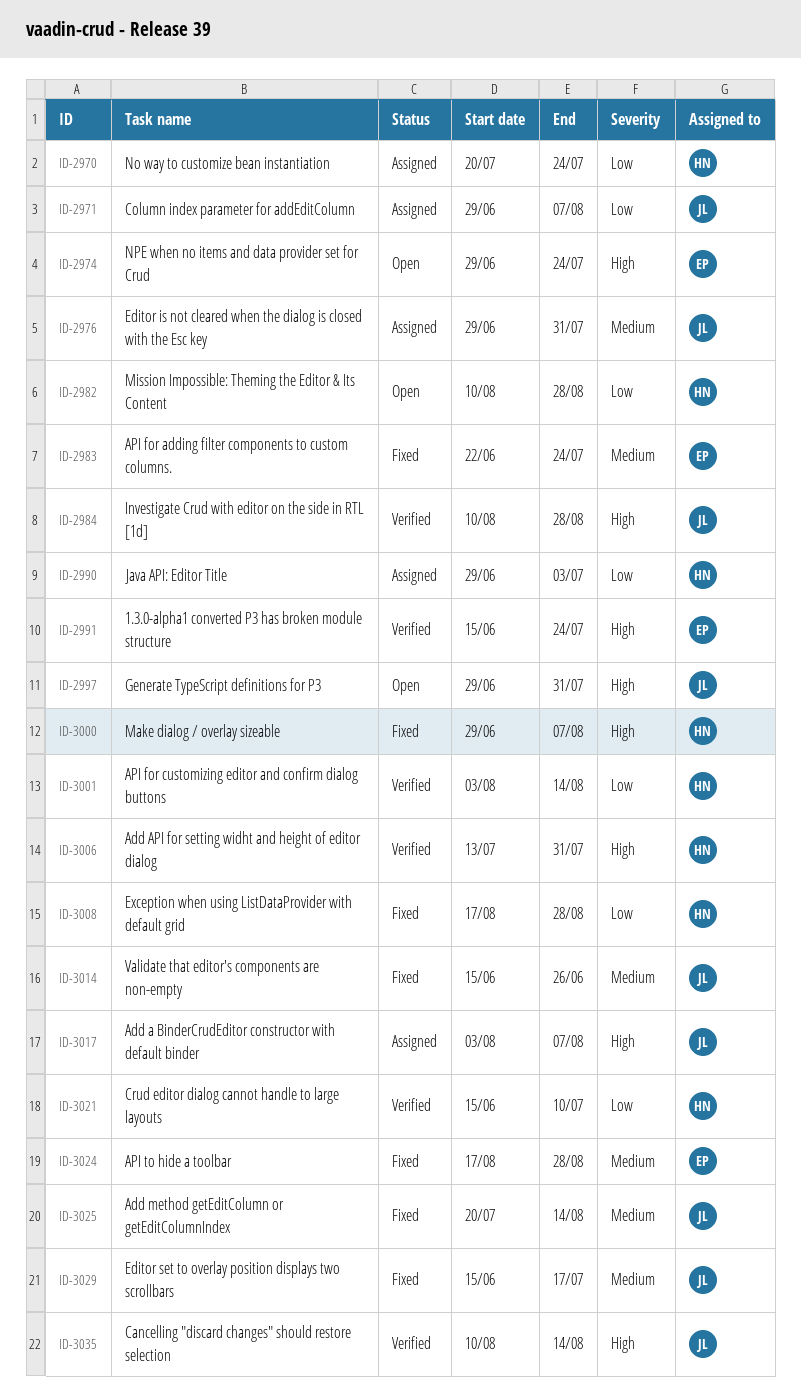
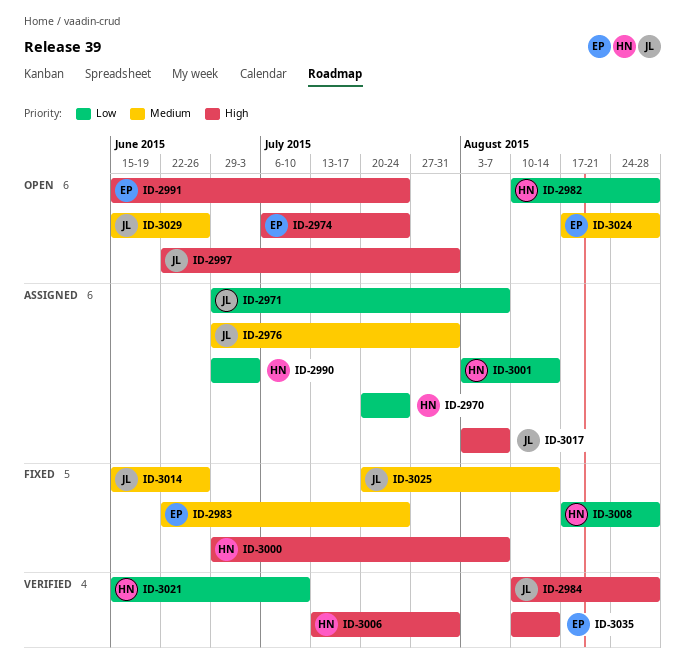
ID-2974, start: Jun 29 -> Jul 6
ID-2991, status: Verified -> Open
ID-2997, start: Jun 29 -> Jun 22
ID-3001, status: Verified -> Assigned
ID-3024, status: Fixed -> Open
ID-3029, status: Fixed -> Open
ID-3029, due: Jul 17 -> Jun 26
ID-3035, owner: JL -> EP

